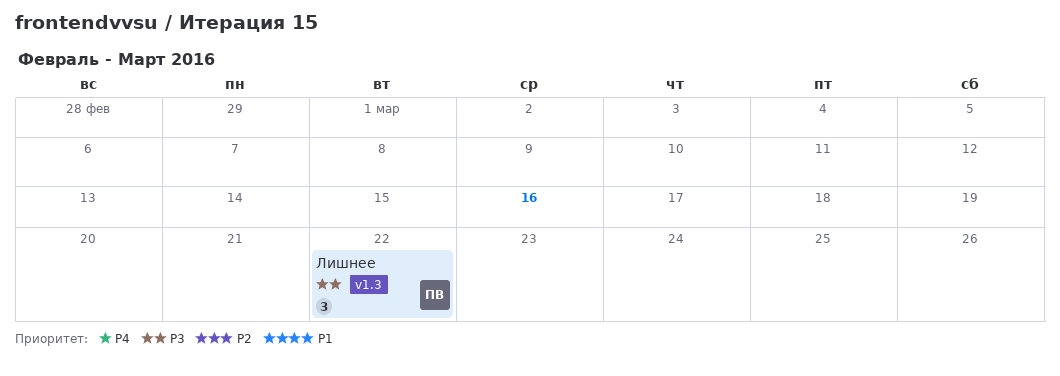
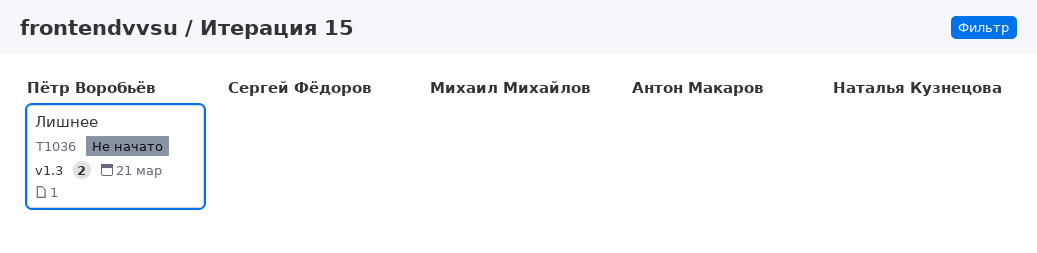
Лишнее, estimate: 3 -> 2
Лишнее, due: Mar 22 -> Mar 21

